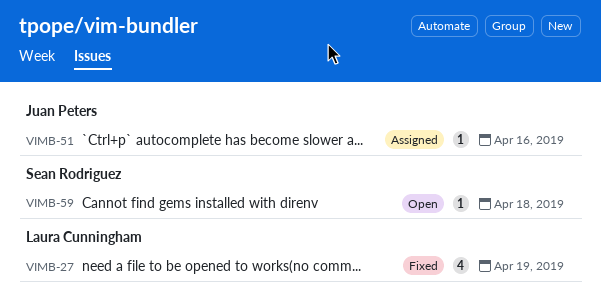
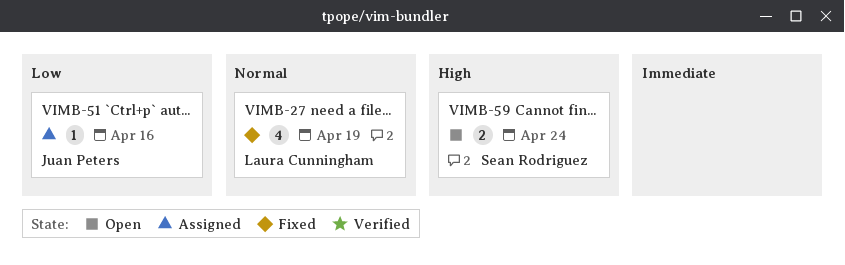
VIMB-59, estimate: 1 -> 2
VIMB-59, due: Apr 18 -> Apr 24

